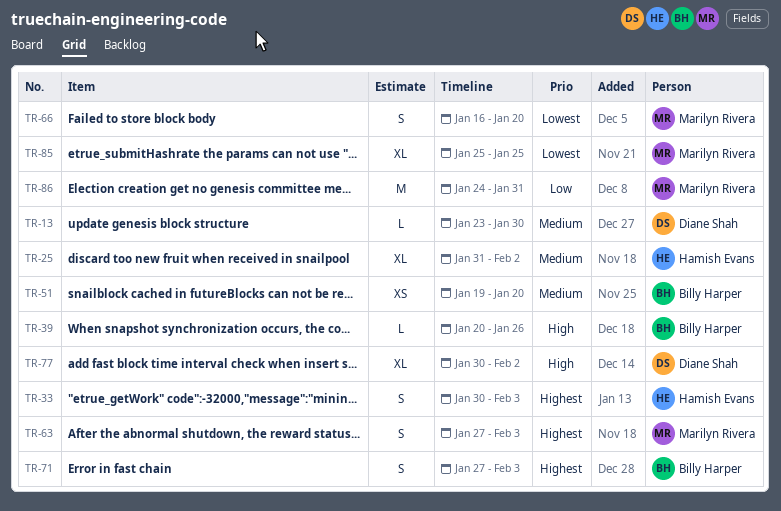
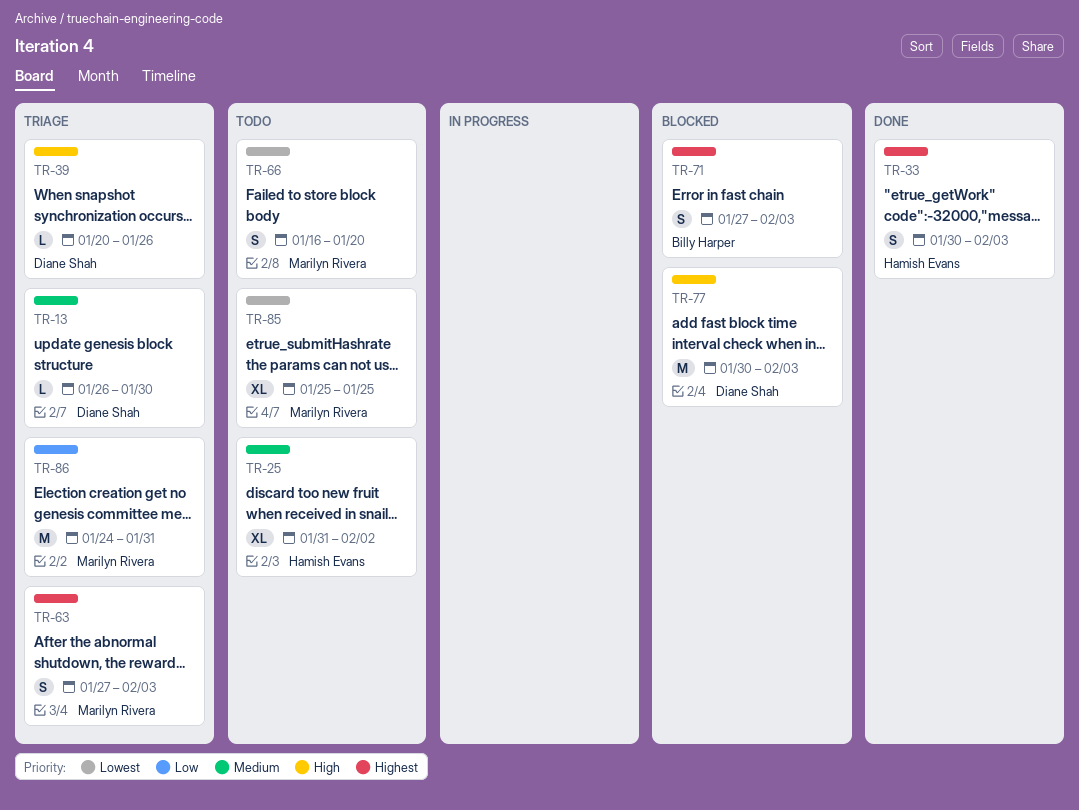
TR-13, start: Jan 23 -> Jan 26
TR-39, owner: Billy Harper -> Diane Shah
TR-51: present -> none
TR-77, estimate: XL -> M
TR-77, due: Feb 2 -> Feb 3

